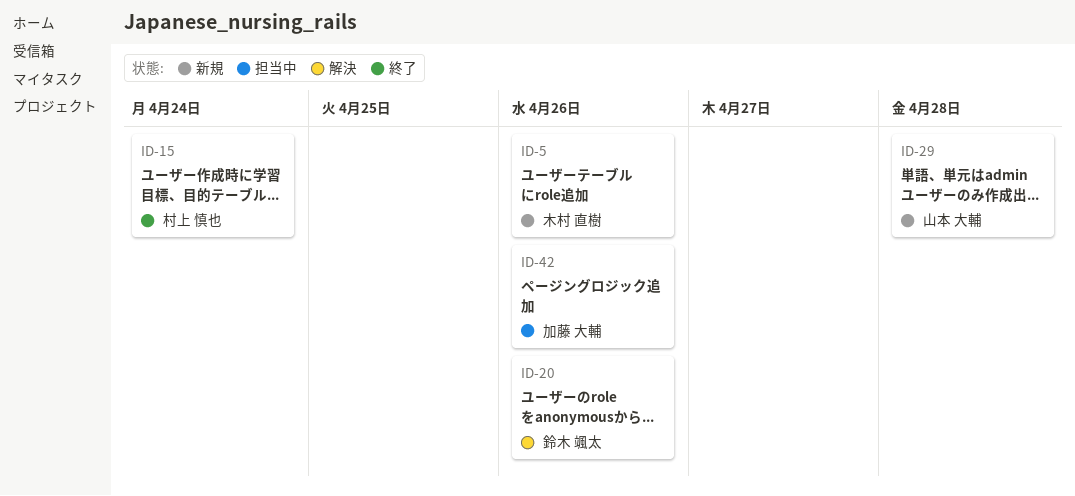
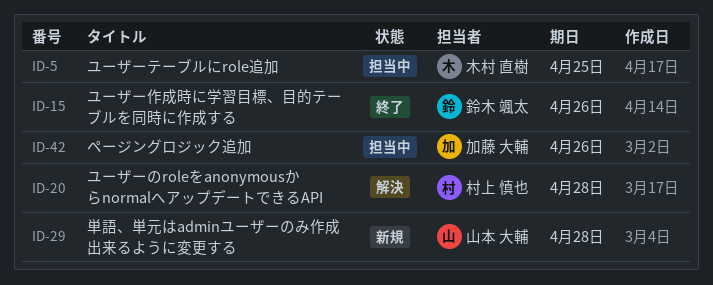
ID-5, status: 新規 -> 担当中
ID-5, due: Apr 26 -> Apr 25
ID-15, owner: 村上 慎也 -> 鈴木 颯太
ID-15, due: Apr 24 -> Apr 26
ID-20, owner: 鈴木 颯太 -> 村上 慎也
ID-20, due: Apr 26 -> Apr 28

